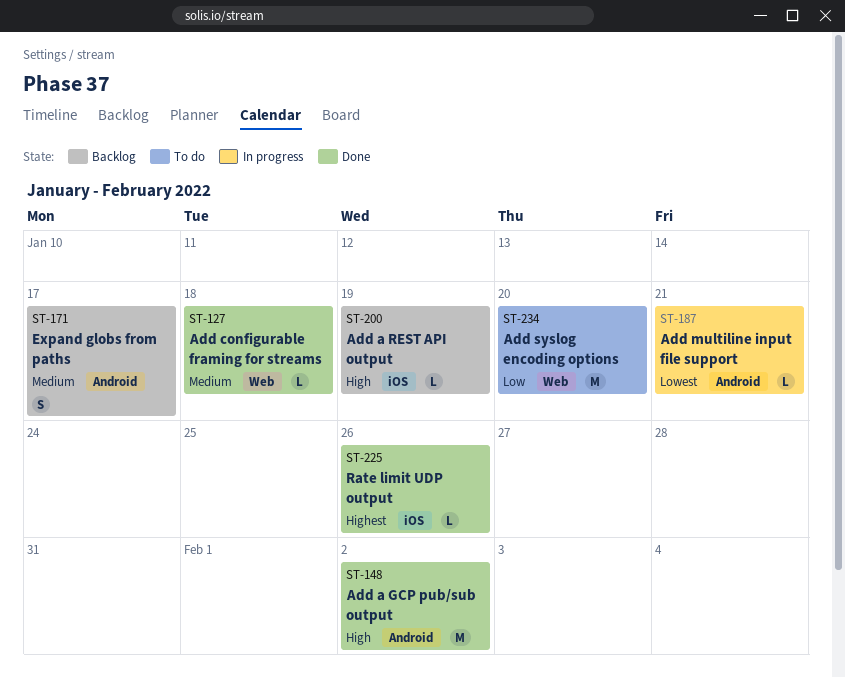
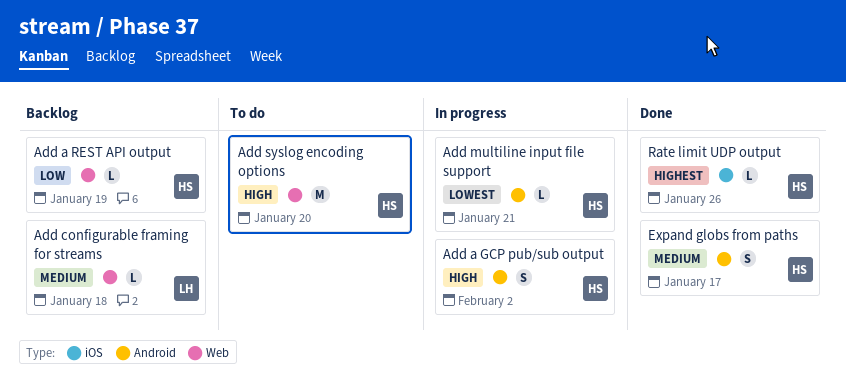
Add a GCP pub/sub output, status: Done -> In progress
Add a GCP pub/sub output, estimate: M -> S
Add a REST API output, priority: High -> Low
Add a REST API output, label: iOS -> Web
Add configurable framing for streams, status: Done -> Backlog
Add syslog encoding options, priority: Low -> High
Expand globs from paths, status: Backlog -> Done

